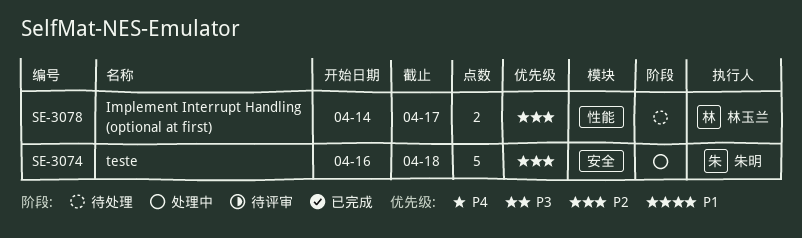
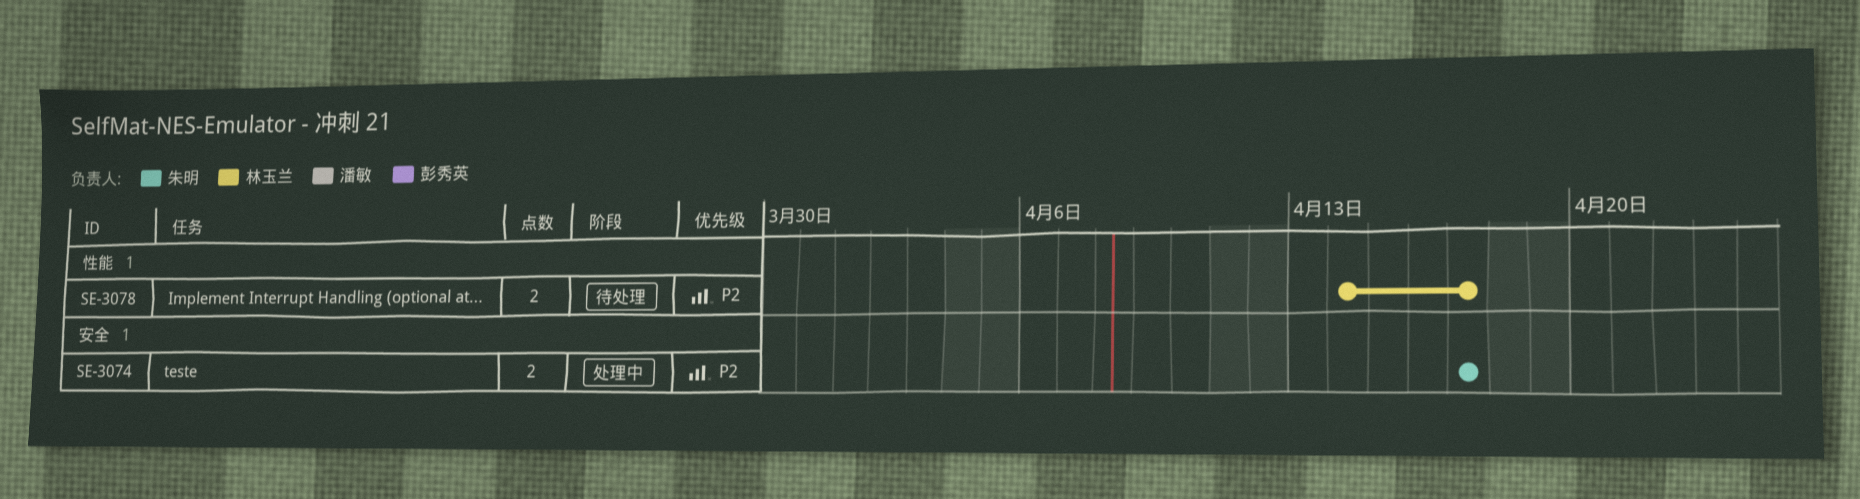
SE-3074, estimate: 5 -> 2
SE-3074, start: Apr 16 -> Apr 17
SE-3074, due: Apr 18 -> Apr 17

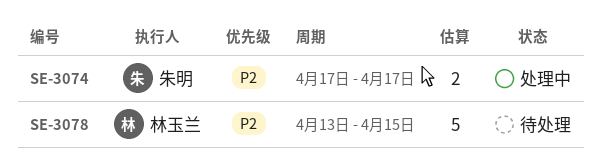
SE-3078, estimate: 2 -> 5
SE-3078, start: Apr 14 -> Apr 13
SE-3078, due: Apr 17 -> Apr 15

